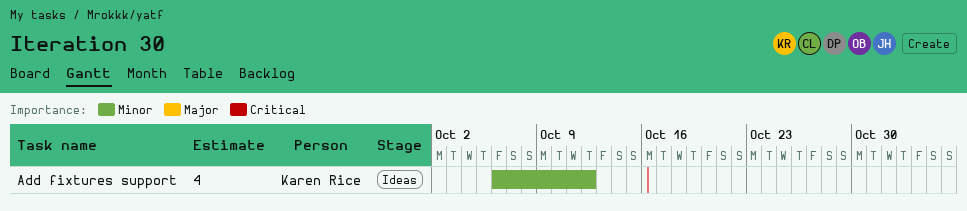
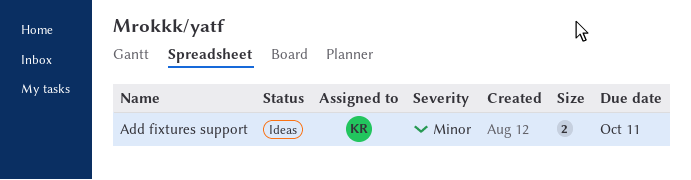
Add fixtures support, estimate: 4 -> 2
Add fixtures support, due: Oct 12 -> Oct 11

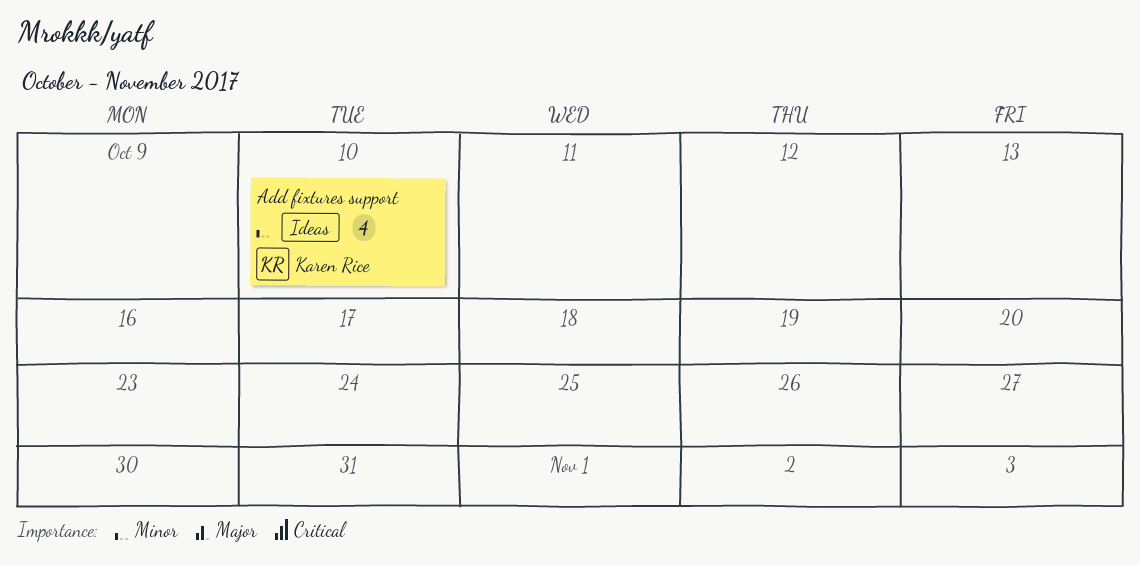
Add fixtures support, estimate: 2 -> 4
Add fixtures support, due: Oct 11 -> Oct 10

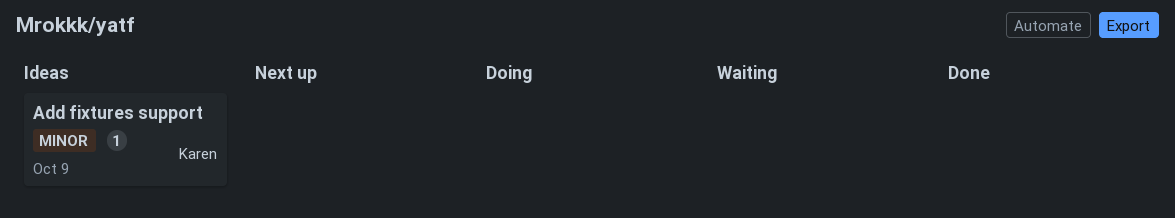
Add fixtures support, estimate: 4 -> 1
Add fixtures support, due: Oct 10 -> Oct 9

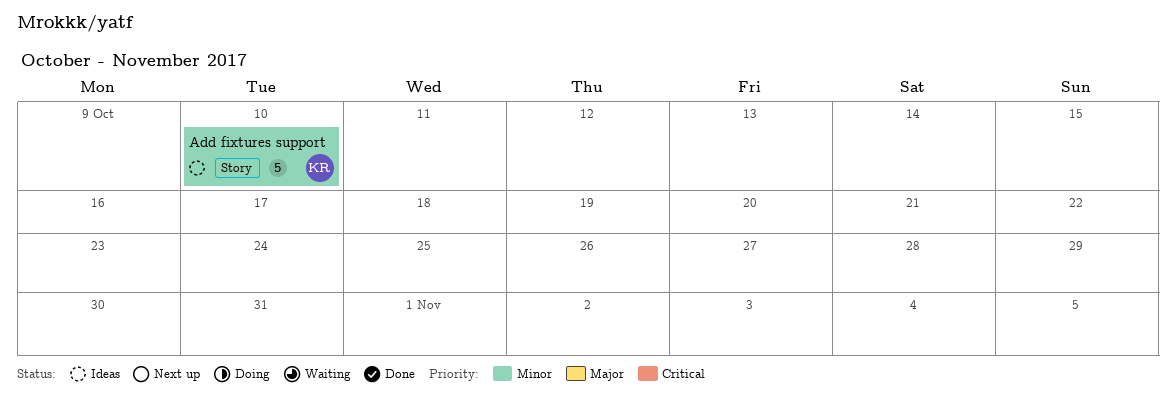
Add fixtures support, estimate: 1 -> 5
Add fixtures support, due: Oct 9 -> Oct 10

